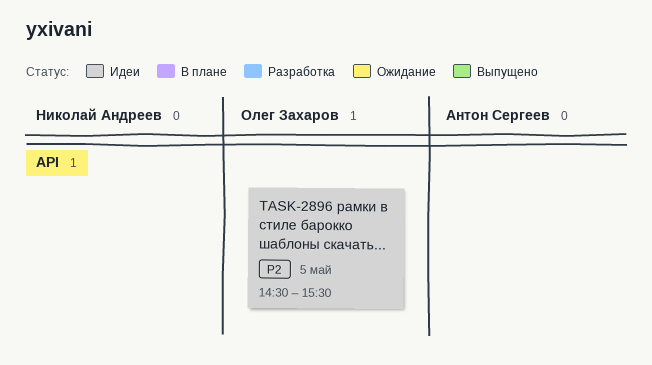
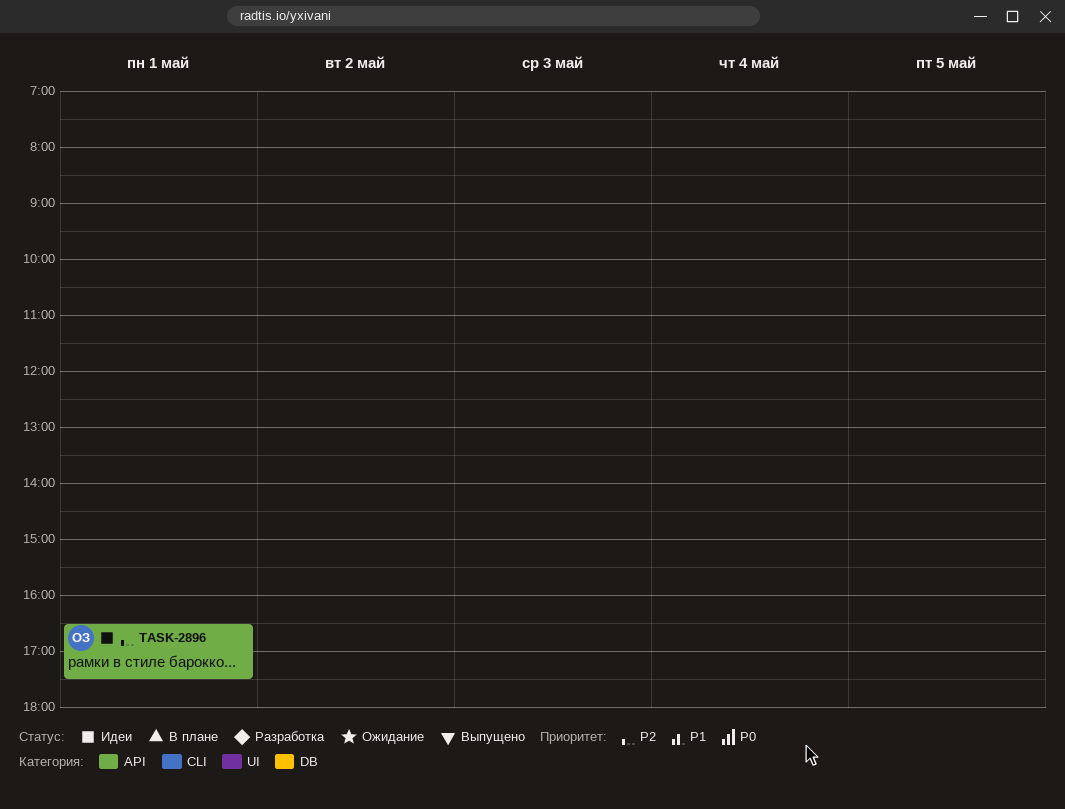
TASK-2896, day: May 5 -> May 1
TASK-2896, begins: 14:30 -> 16:30
TASK-2896, ends: 15:30 -> 17:30

